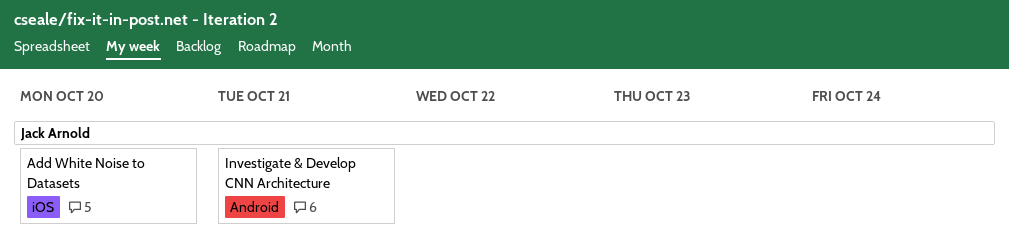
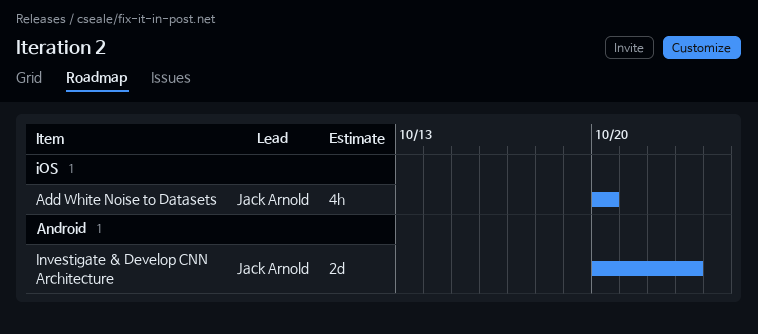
Investigate & Develop CNN Architecture, due: Oct 21 -> Oct 23

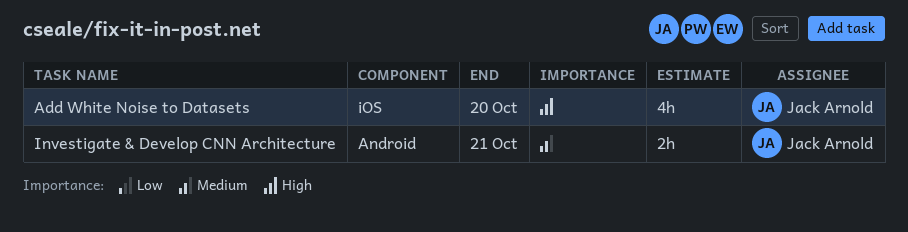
Investigate & Develop CNN Architecture, estimate: 2d -> 2h
Investigate & Develop CNN Architecture, due: Oct 23 -> Oct 21

